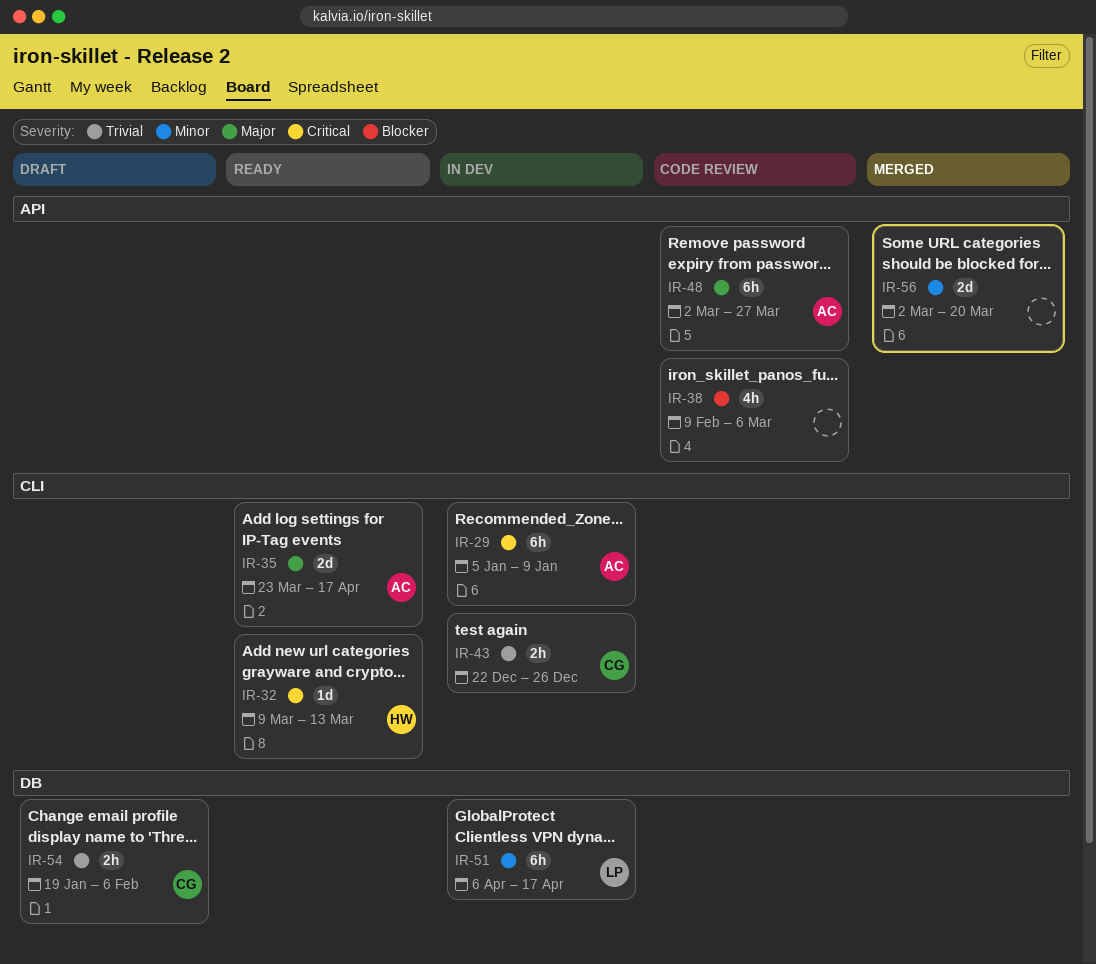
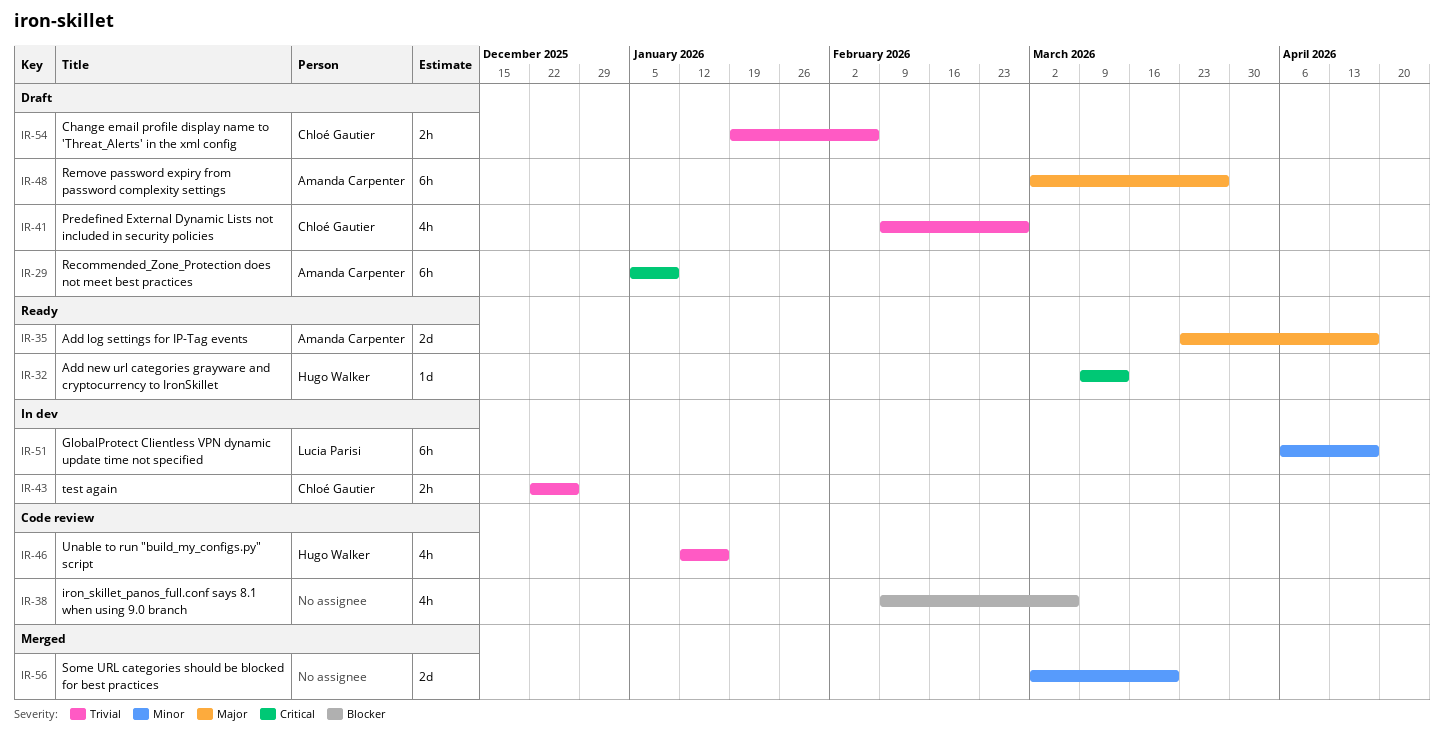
IR-29, status: In dev -> Draft
IR-41: none -> present
IR-46: none -> present
IR-48, status: Code review -> Draft

